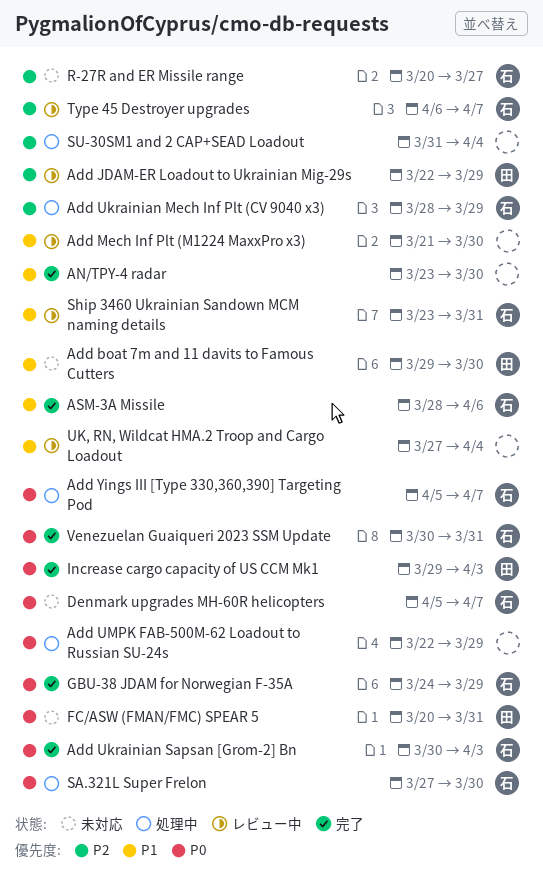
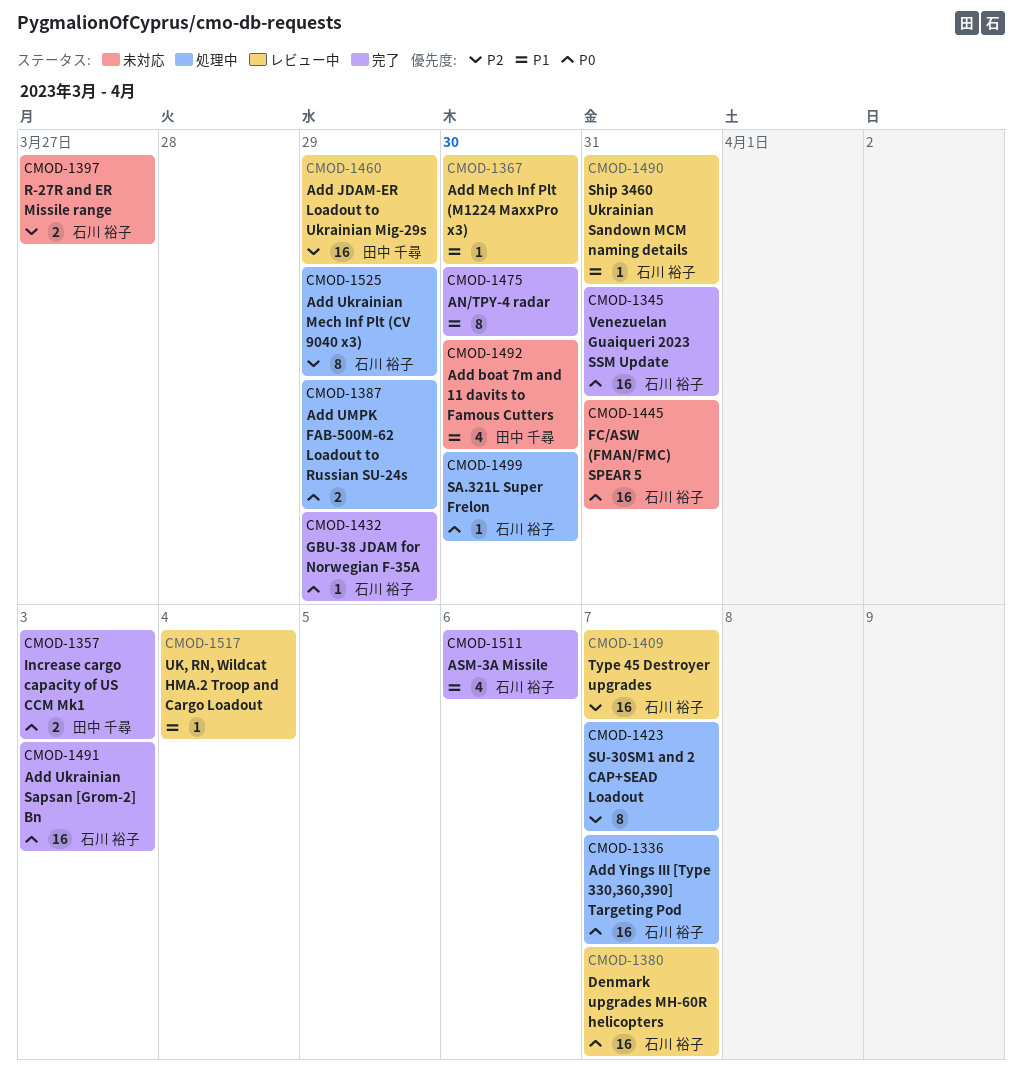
Denmark upgrades MH-60R helicopters, status: 未対応 -> レビュー中
FC/ASW (FMAN/FMC) SPEAR 5, owner: 田中 千尋 -> 石川 裕子
SU-30SM1 and 2 CAP+SEAD Loadout, due: Apr 4 -> Apr 7

